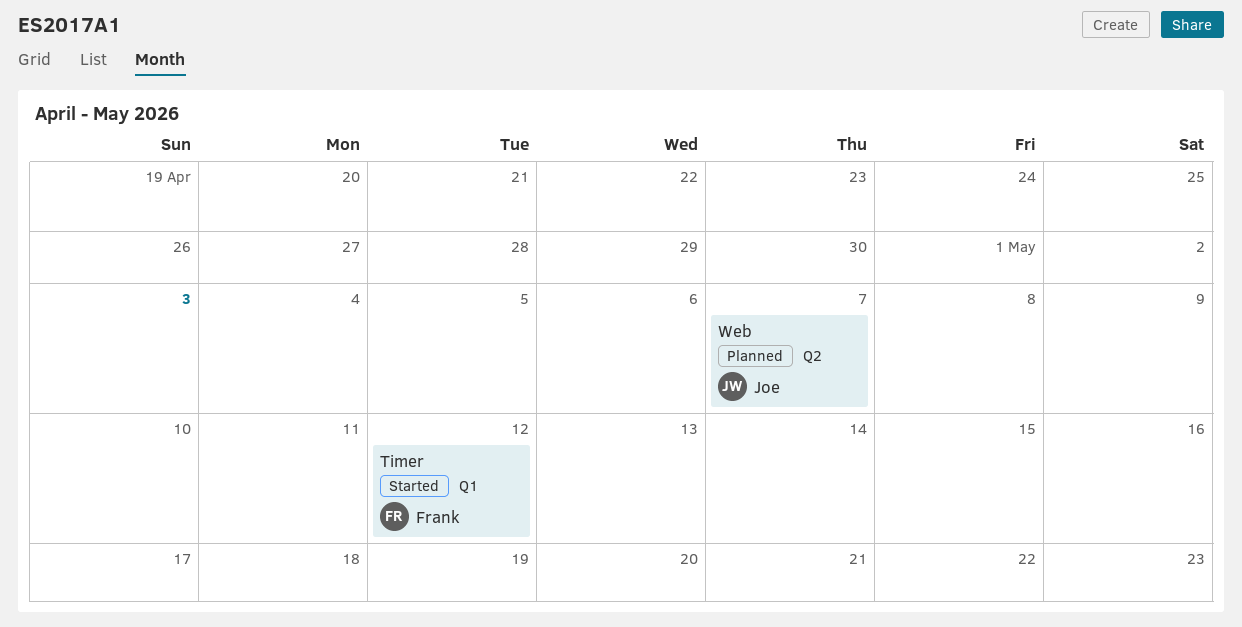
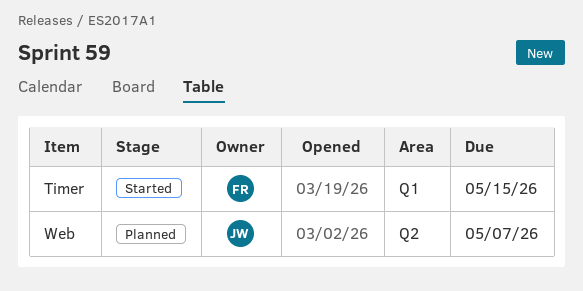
Timer, due: May 12 -> May 15

